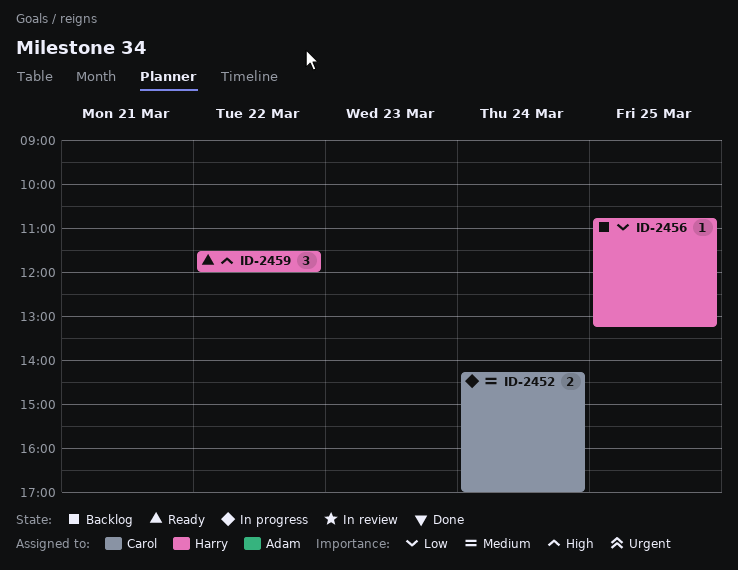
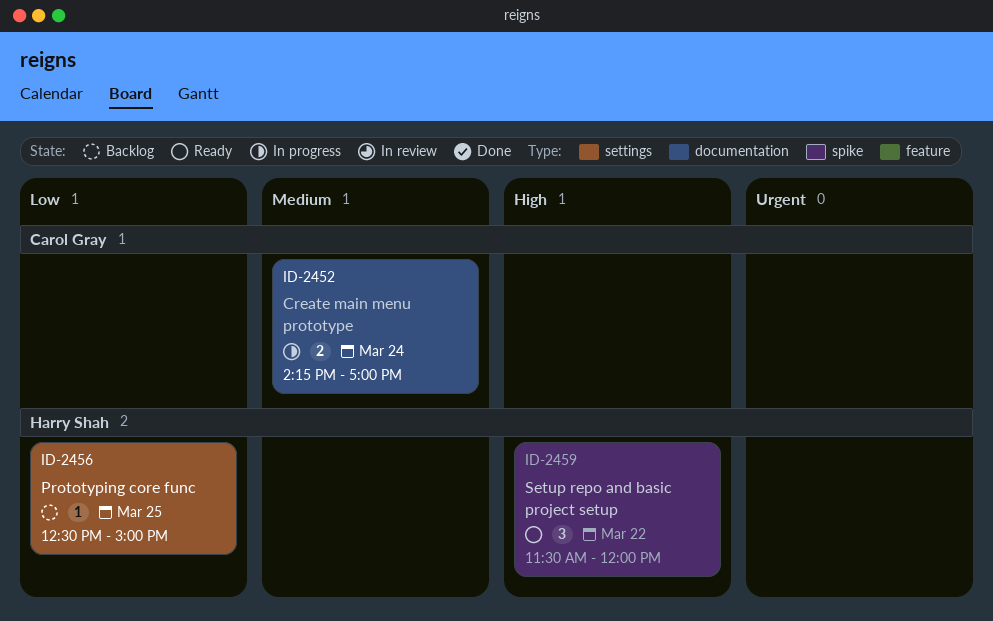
ID-2456, begins: 10:45 -> 12:30
ID-2456, ends: 13:15 -> 15:00

